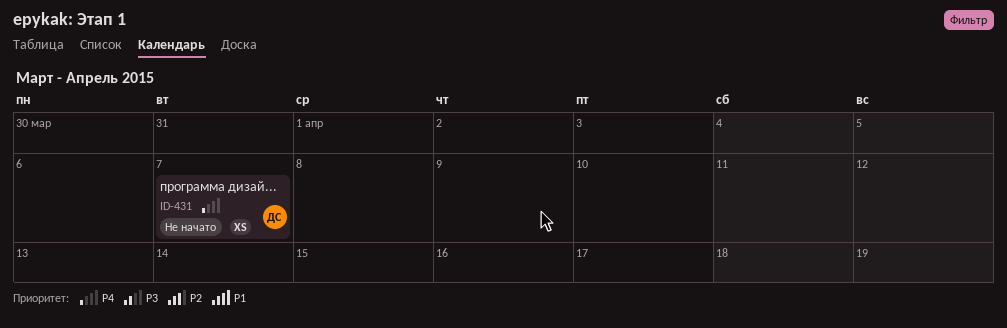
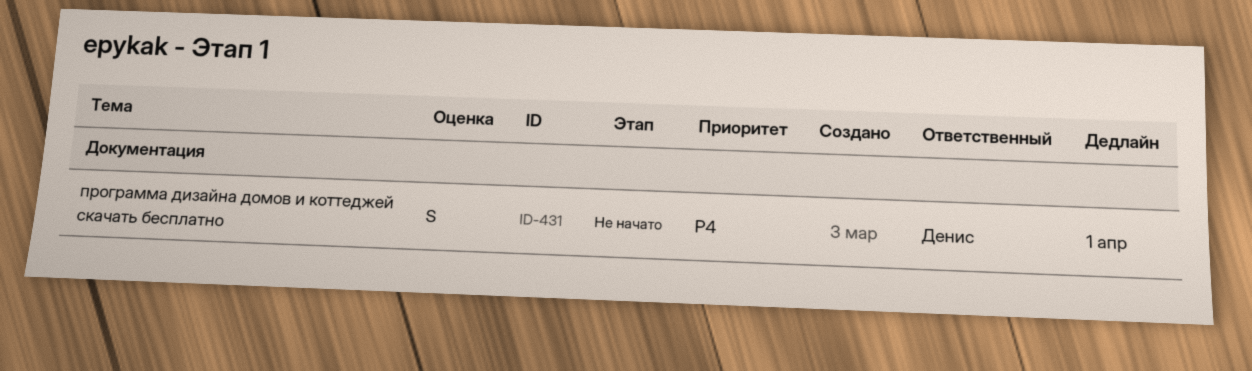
ID-431, estimate: XS -> S
ID-431, due: Apr 7 -> Apr 1

